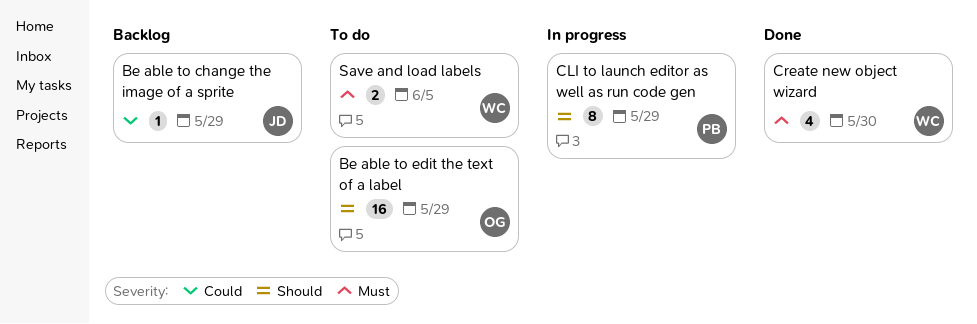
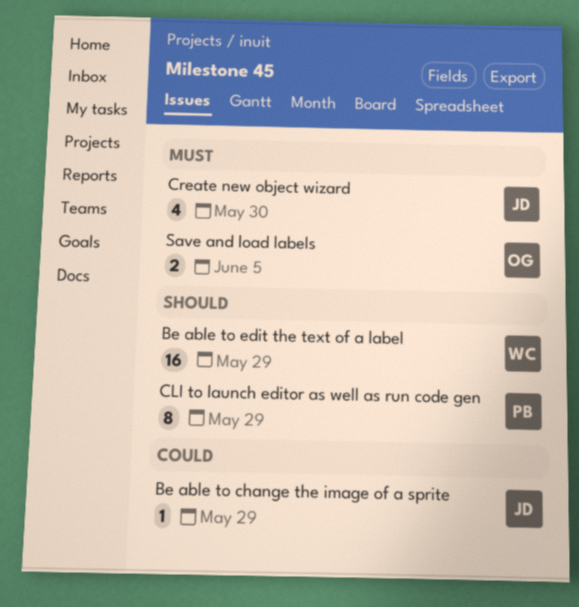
Be able to edit the text of a label, owner: OG -> WC
Create new object wizard, owner: WC -> JD
Save and load labels, owner: WC -> OG

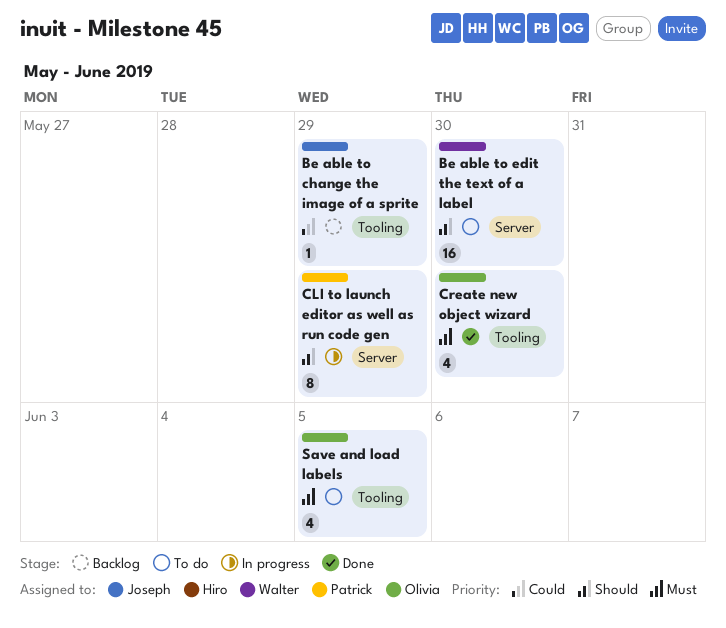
Be able to edit the text of a label, due: May 29 -> May 30
Create new object wizard, owner: Joseph -> Olivia
Save and load labels, estimate: 2 -> 4

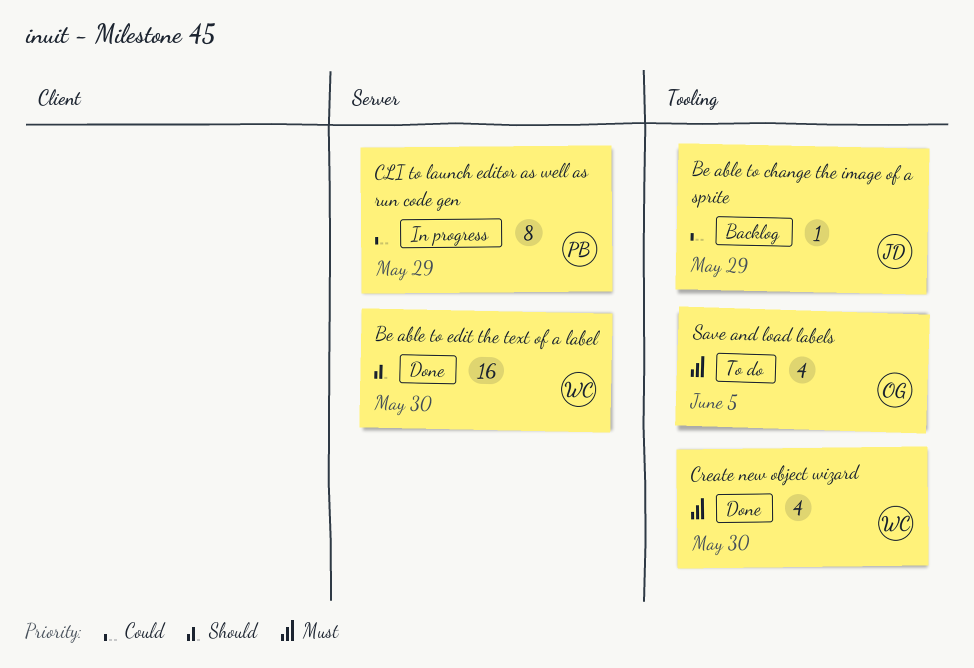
Be able to edit the text of a label, status: To do -> Done
CLI to launch editor as well as run code gen, priority: Should -> Could
Create new object wizard, owner: Olivia -> Walter

